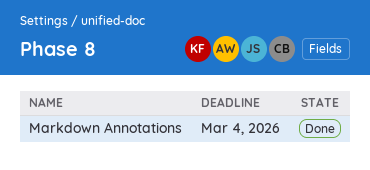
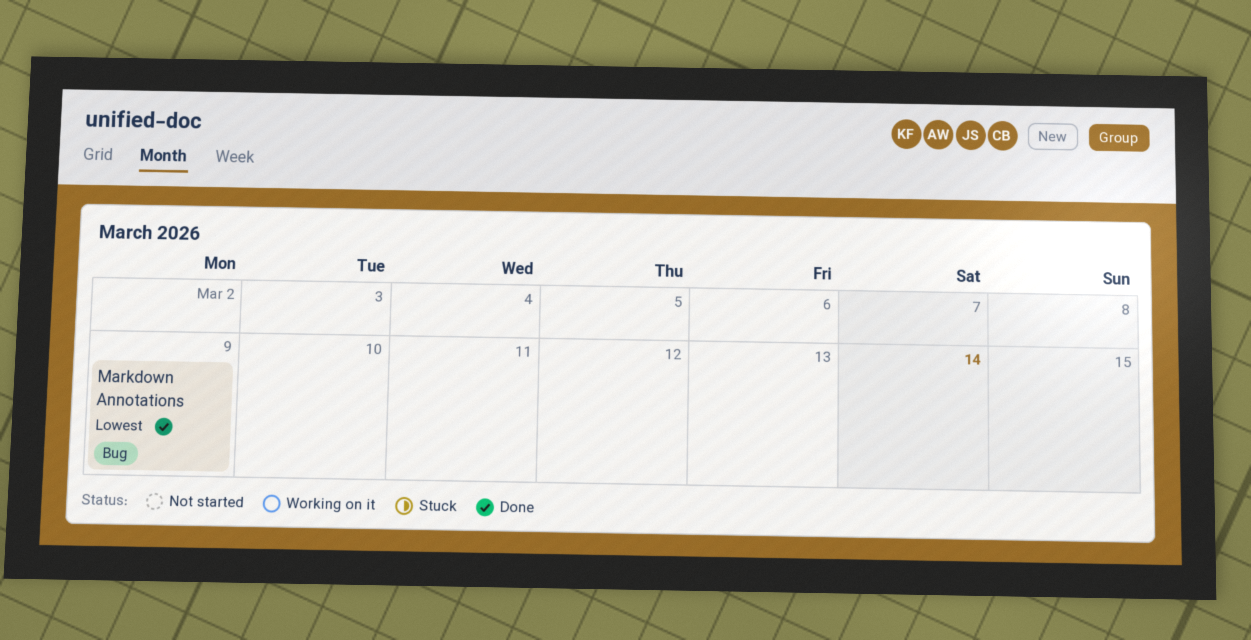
Markdown Annotations, due: Mar 4 -> Mar 9

